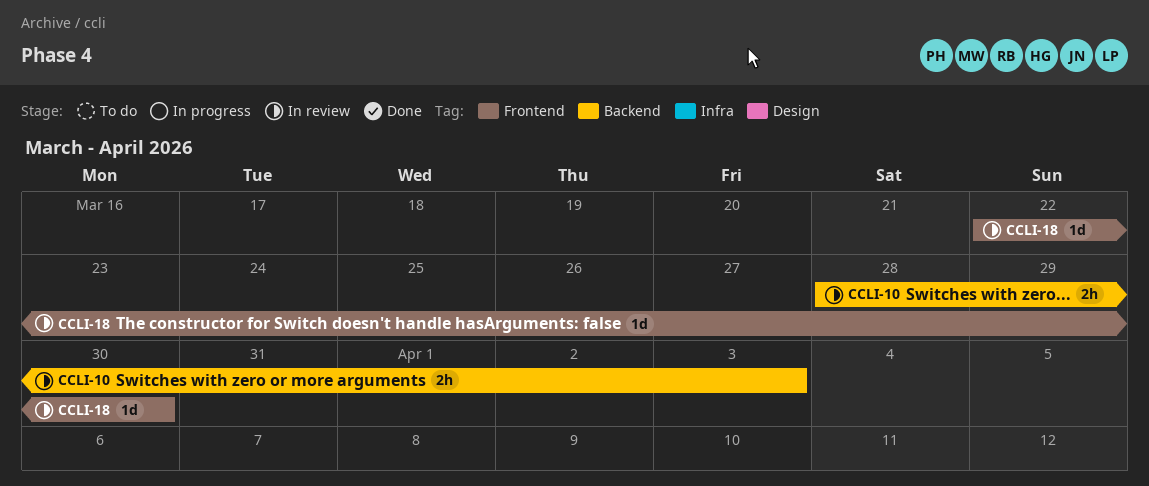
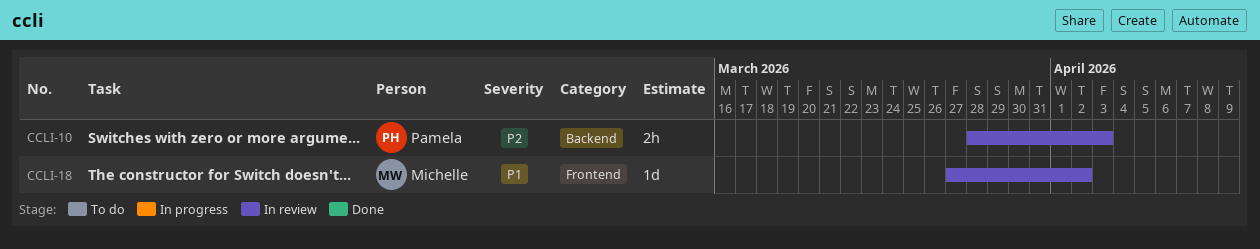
CCLI-18, start: Mar 22 -> Mar 27
CCLI-18, due: Mar 30 -> Apr 2

